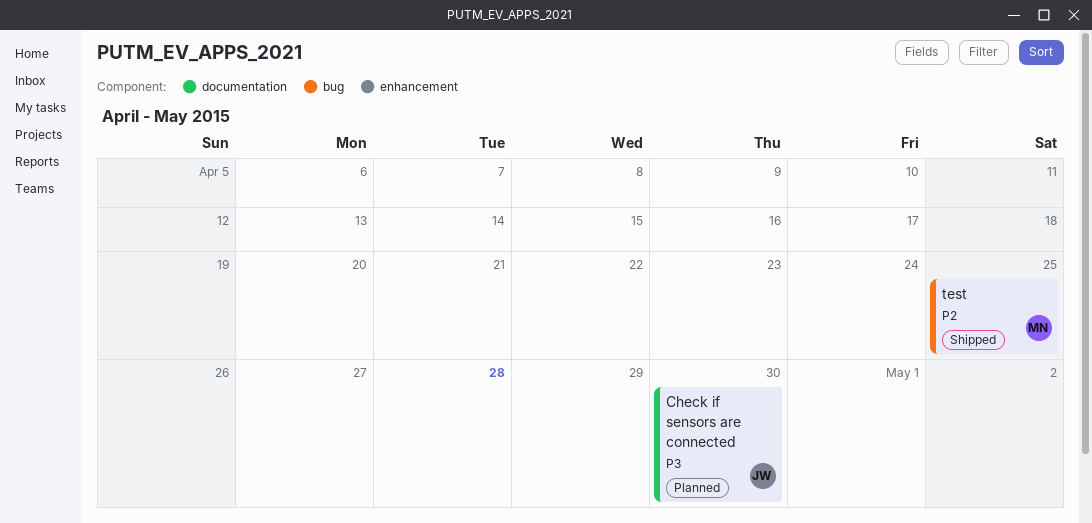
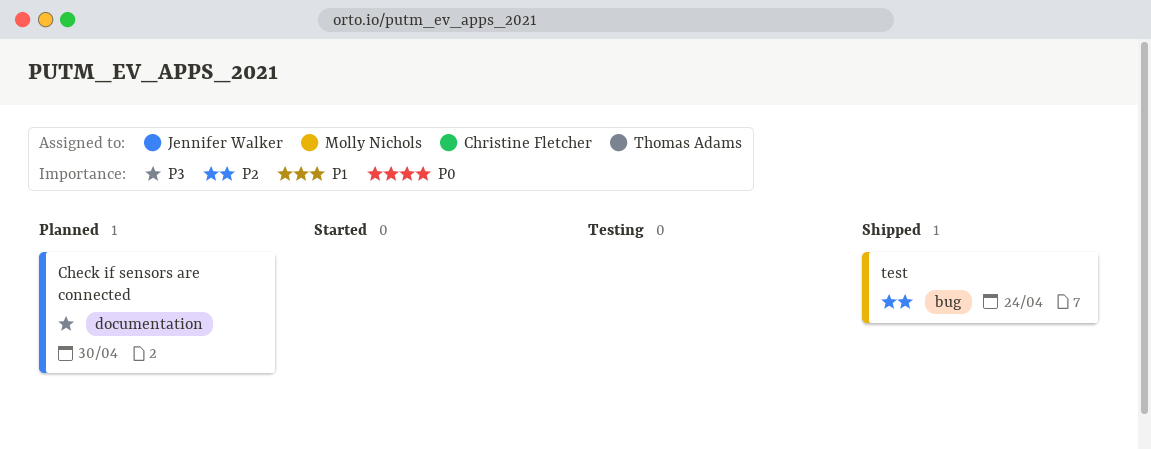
test, due: Apr 25 -> Apr 24

